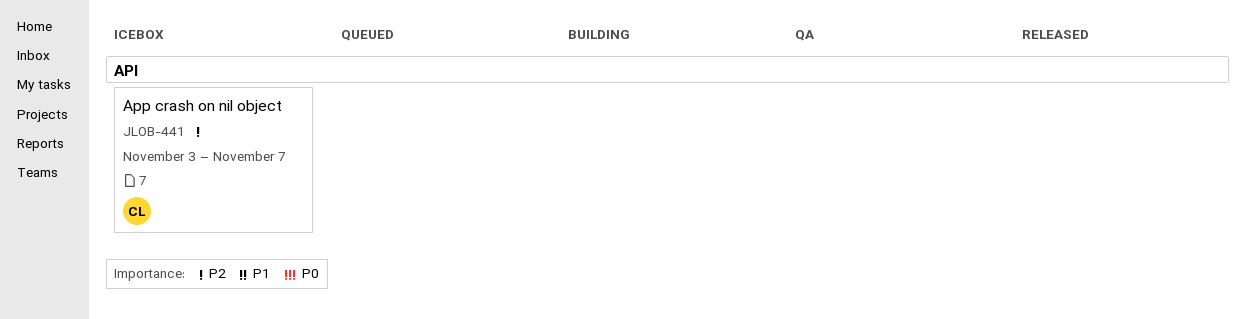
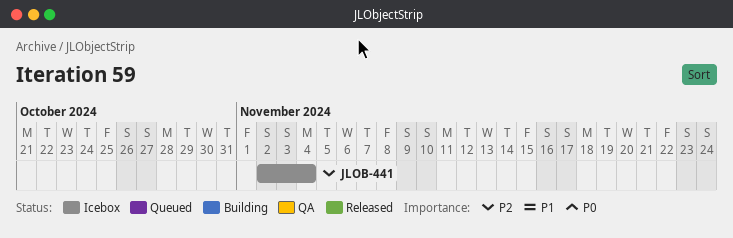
JLOB-441, start: Nov 3 -> Nov 2
JLOB-441, due: Nov 7 -> Nov 4

